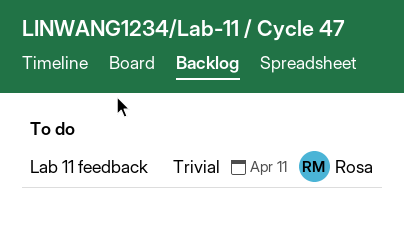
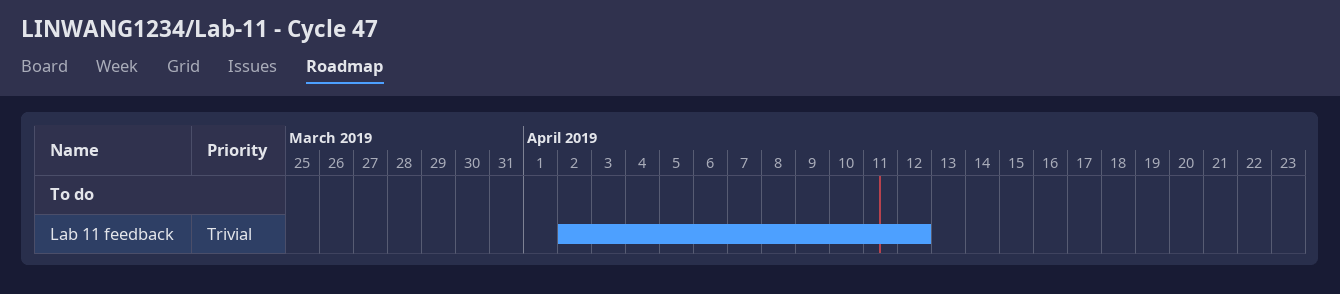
Lab 11 feedback, due: Apr 11 -> Apr 12

